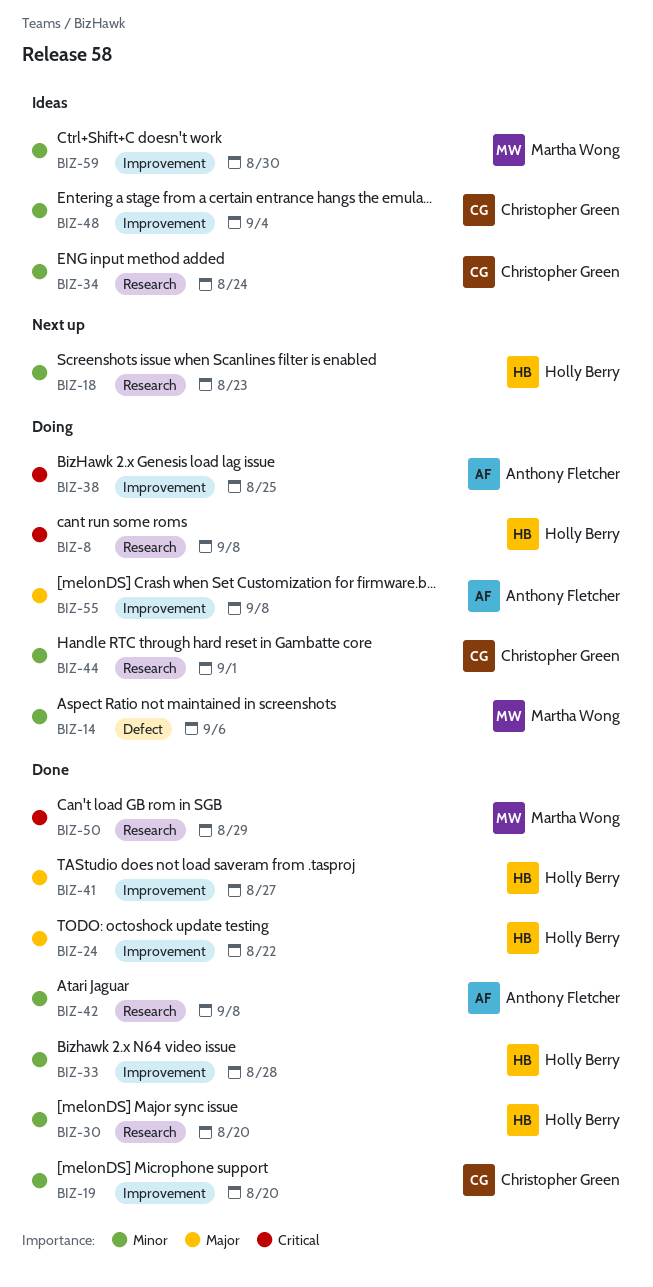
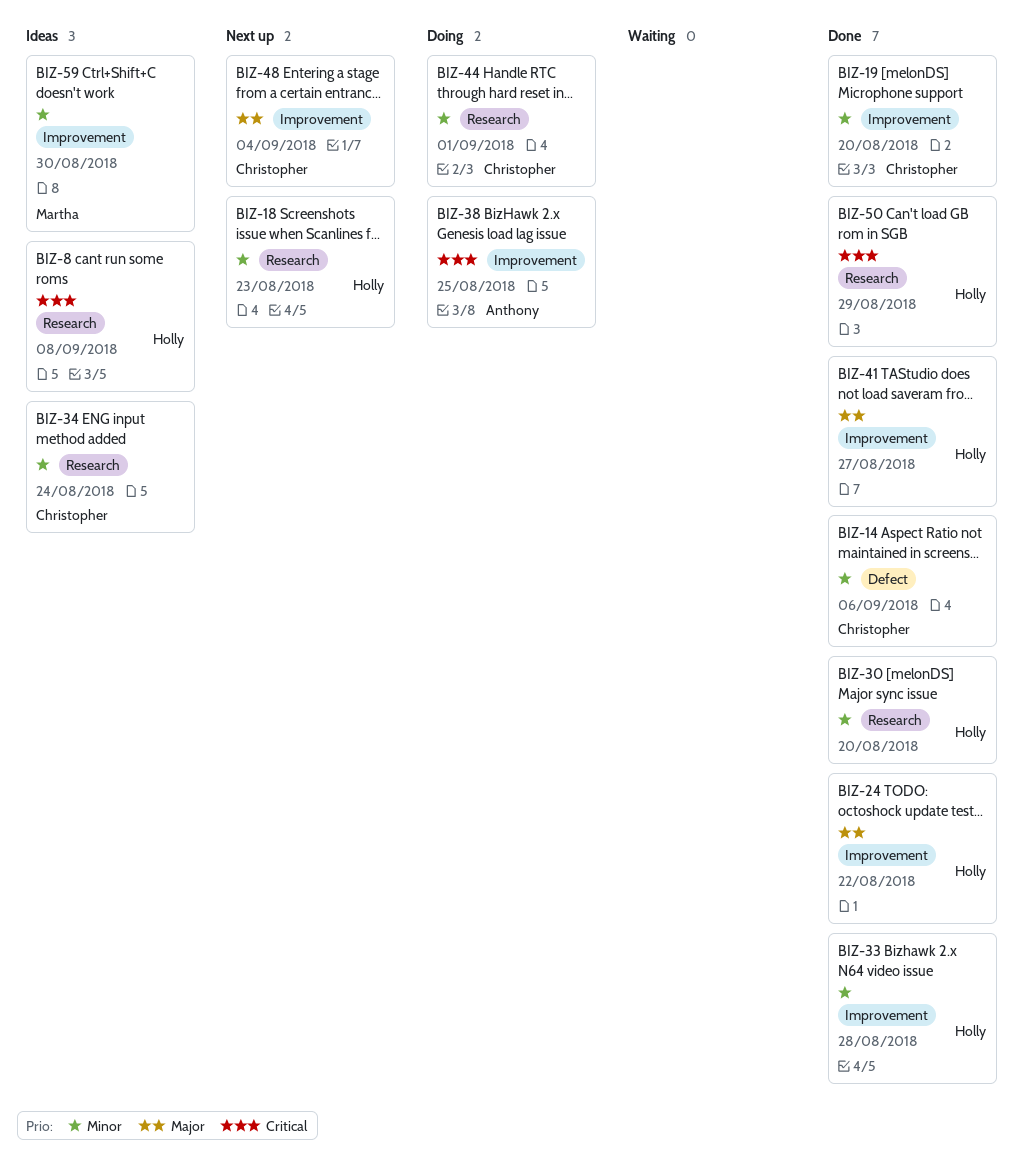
BIZ-8, status: Doing -> Ideas
BIZ-14, status: Doing -> Done
BIZ-14, owner: Martha Wong -> Christopher Green
BIZ-42: present -> none
BIZ-48, status: Ideas -> Next up
BIZ-48, priority: Minor -> Major
BIZ-50, owner: Martha Wong -> Holly Berry
BIZ-55: present -> none

